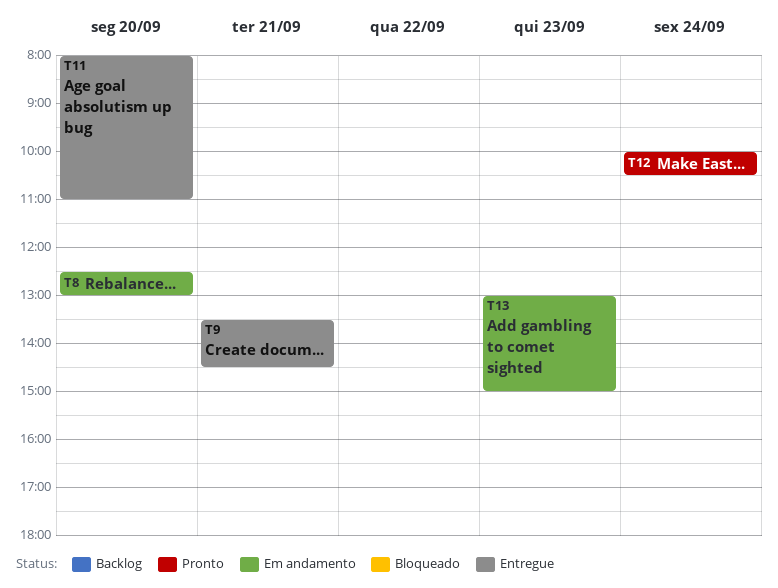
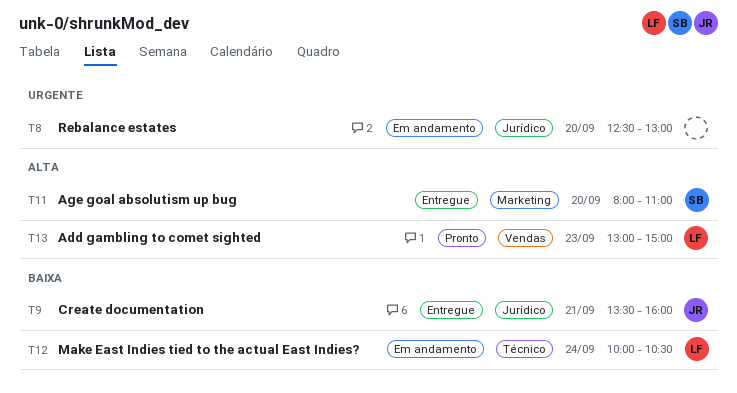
T9, ends: 14:30 -> 16:00
T12, status: Pronto -> Em andamento
T13, status: Em andamento -> Pronto

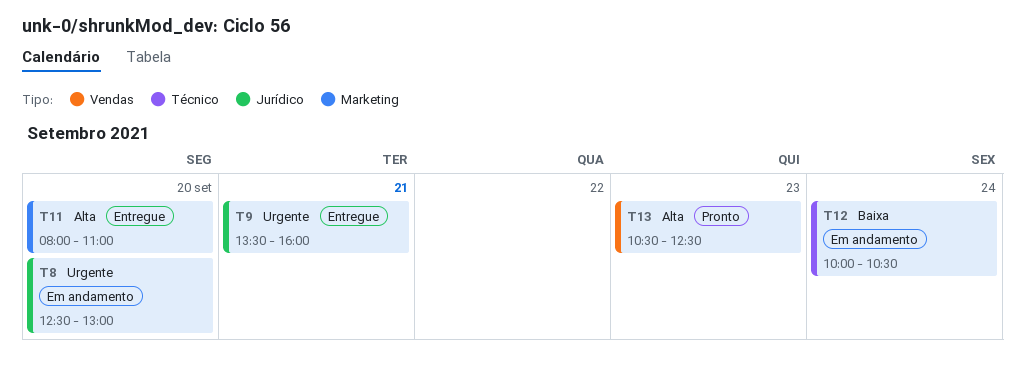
T9, priority: Baixa -> Urgente
T13, begins: 13:00 -> 10:30
T13, ends: 15:00 -> 12:30

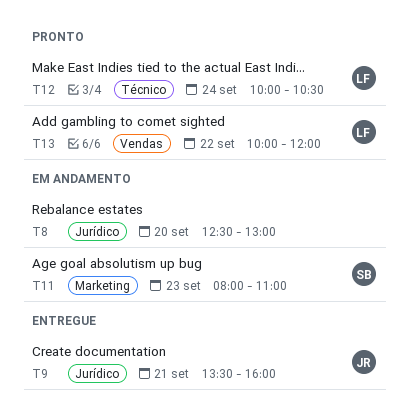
T11, status: Entregue -> Em andamento
T11, day: Sep 20 -> Sep 23
T12, status: Em andamento -> Pronto
T13, day: Sep 23 -> Sep 22
T13, begins: 10:30 -> 10:00
T13, ends: 12:30 -> 12:00

